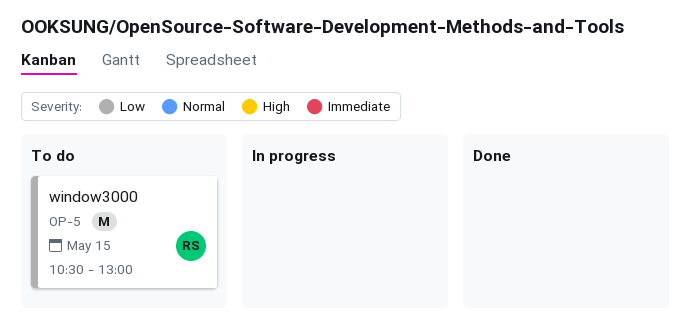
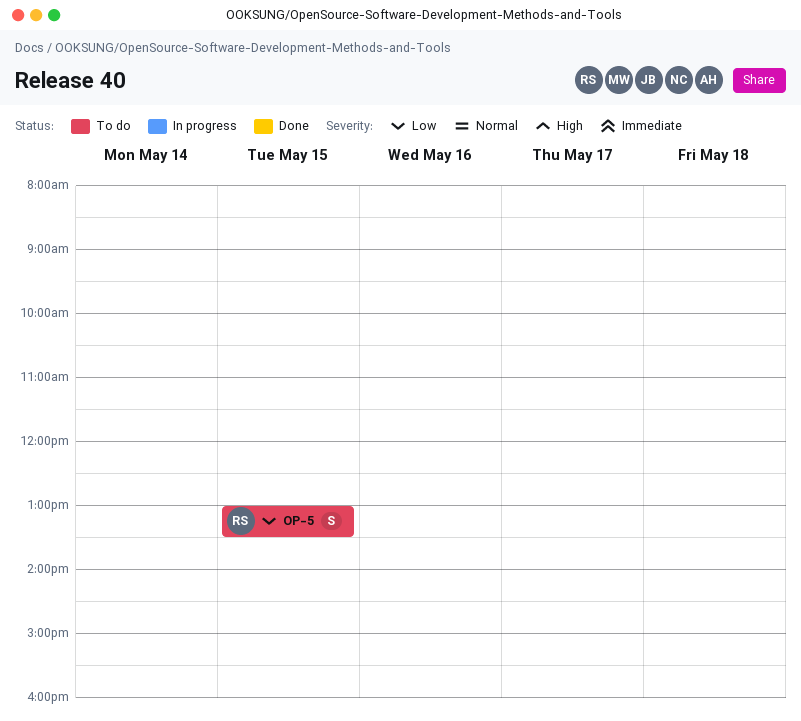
OP-5, estimate: M -> S
OP-5, begins: 10:30 -> 13:00
OP-5, ends: 13:00 -> 13:30

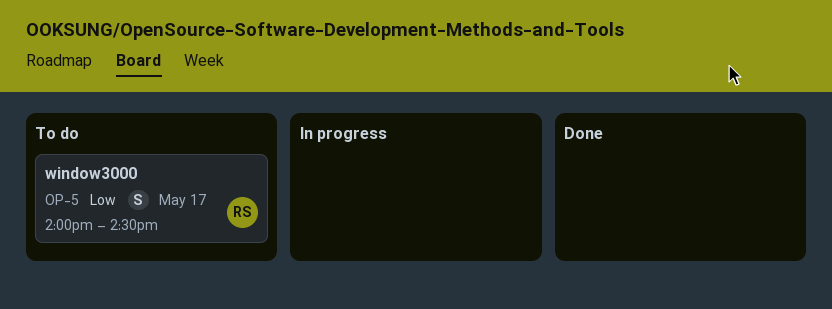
OP-5, day: May 15 -> May 17
OP-5, begins: 13:00 -> 14:00
OP-5, ends: 13:30 -> 14:30

